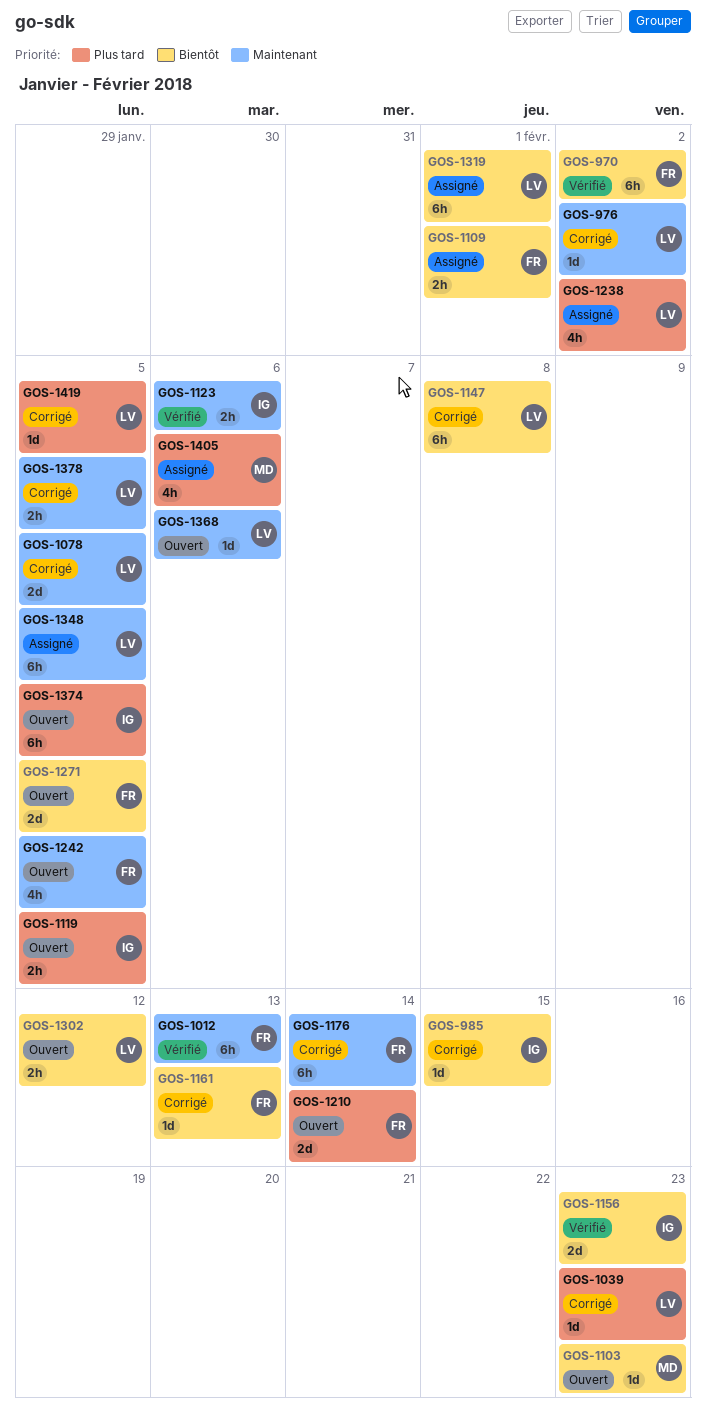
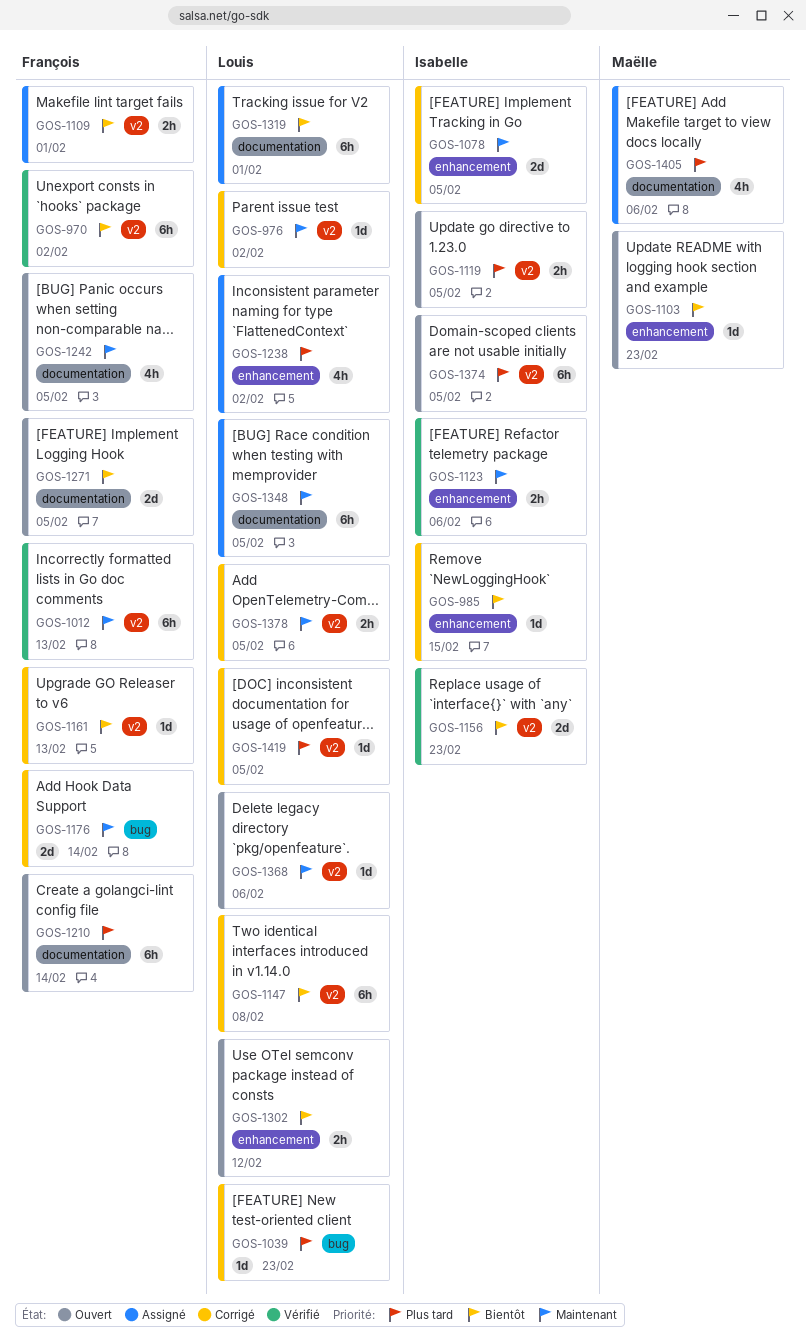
GOS-1078, owner: Louis -> Isabelle
GOS-1176, estimate: 6h -> 2d
GOS-1210, estimate: 2d -> 6h

